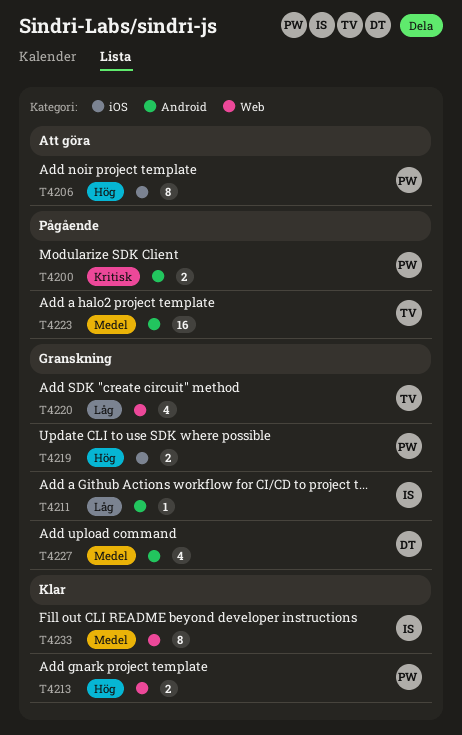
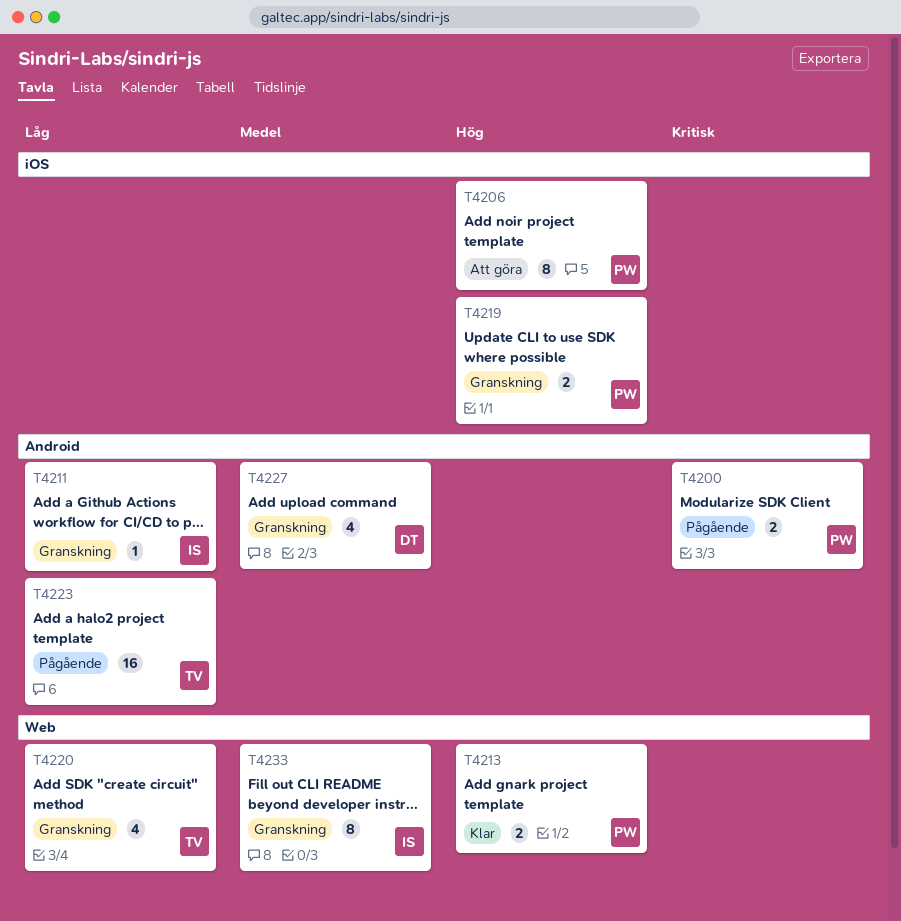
T4223, priority: Medel -> Låg
T4233, status: Klar -> Granskning

